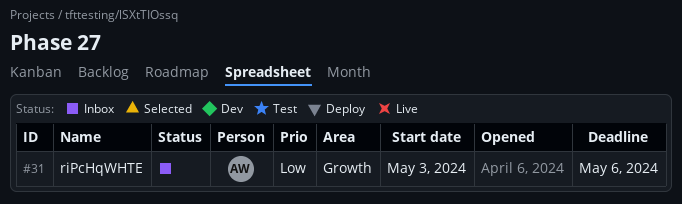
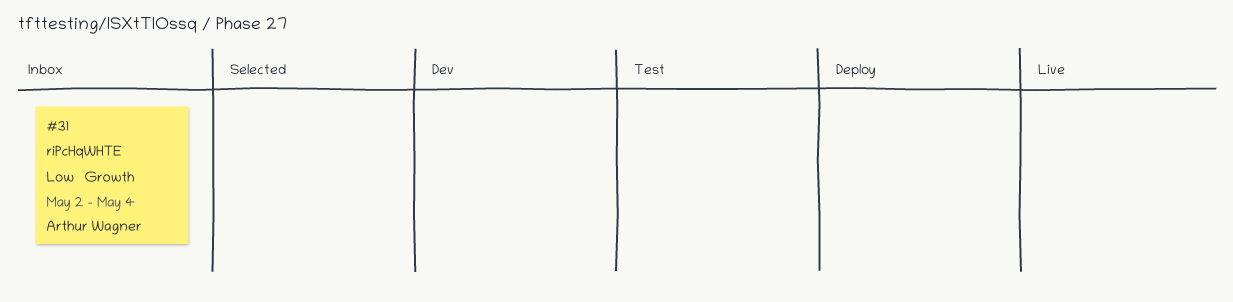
#31, start: May 3 -> May 2
#31, due: May 6 -> May 4

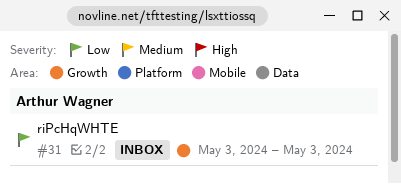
#31, start: May 2 -> May 3
#31, due: May 4 -> May 3

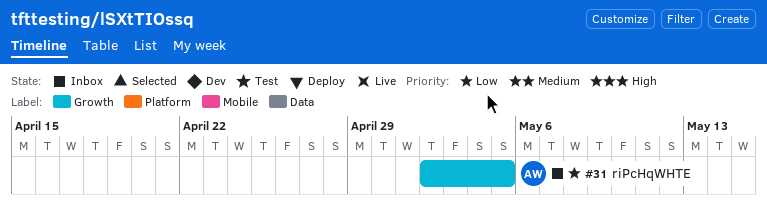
#31, start: May 3 -> May 2
#31, due: May 3 -> May 5

